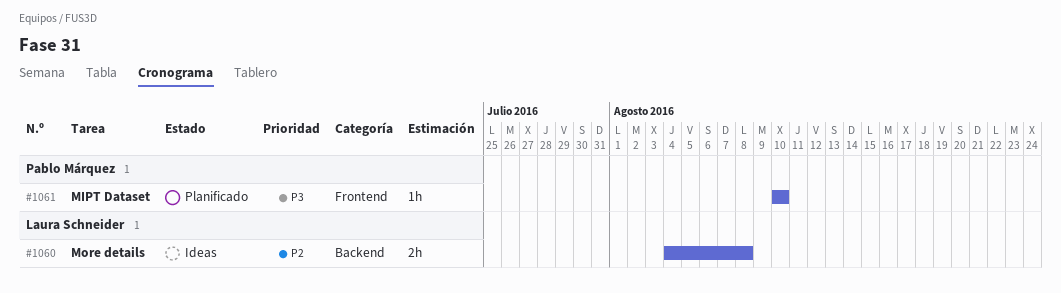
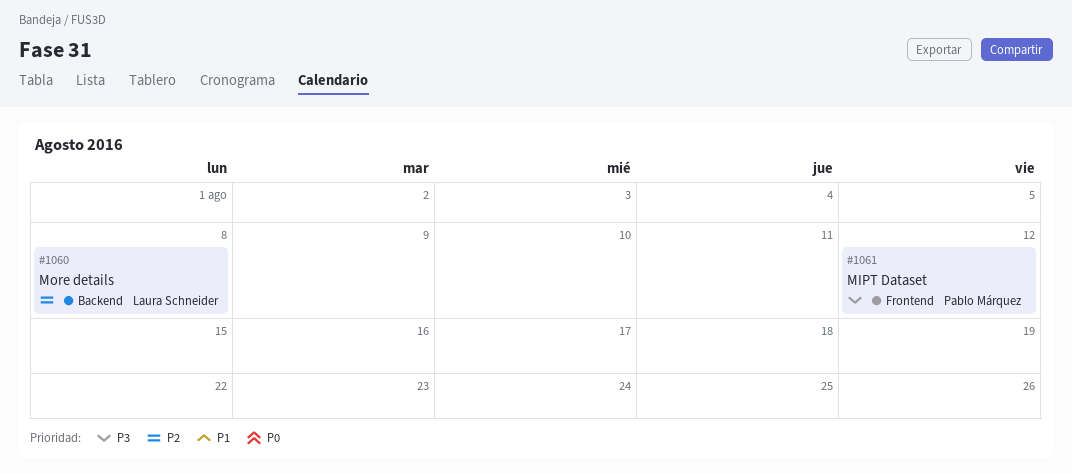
#1061, due: Aug 10 -> Aug 12

